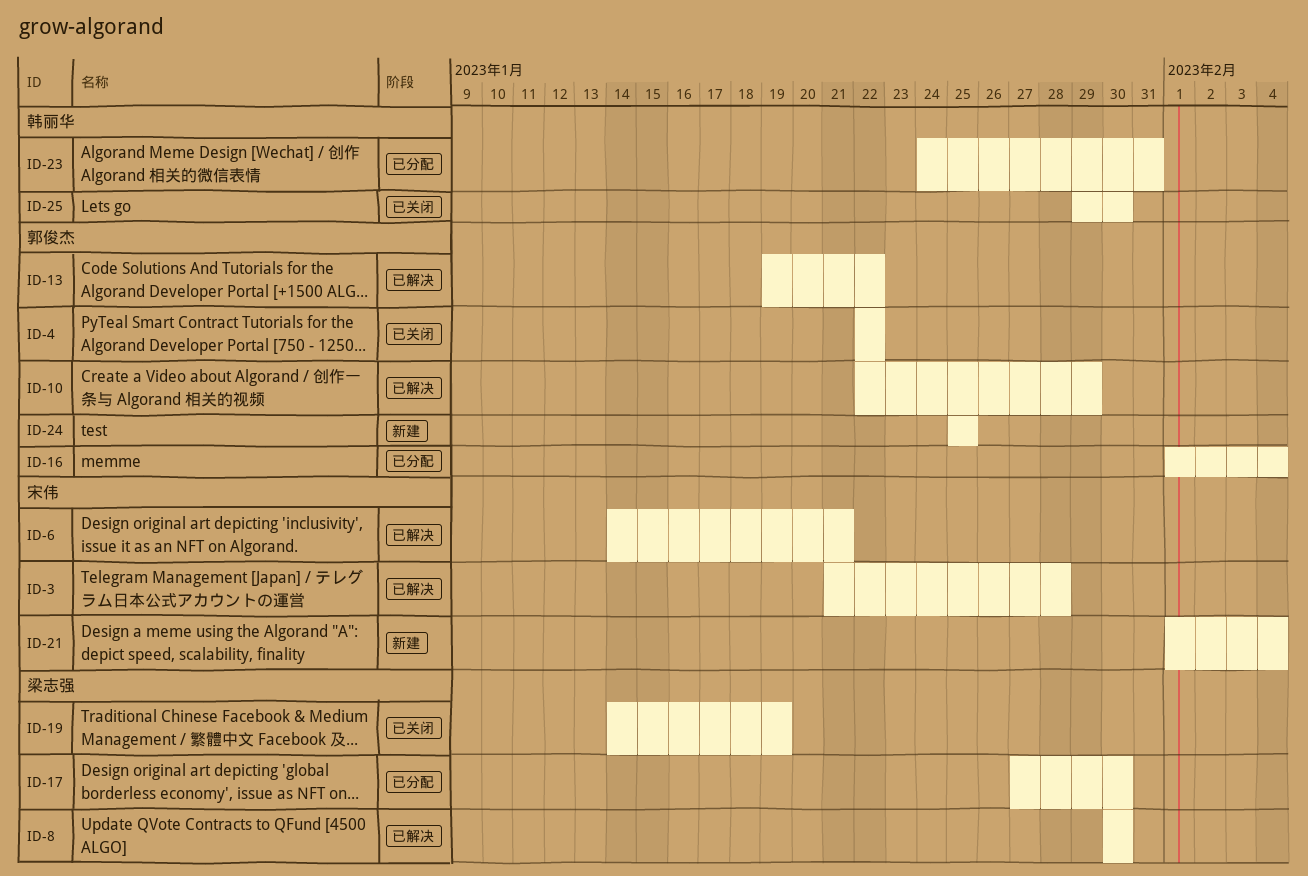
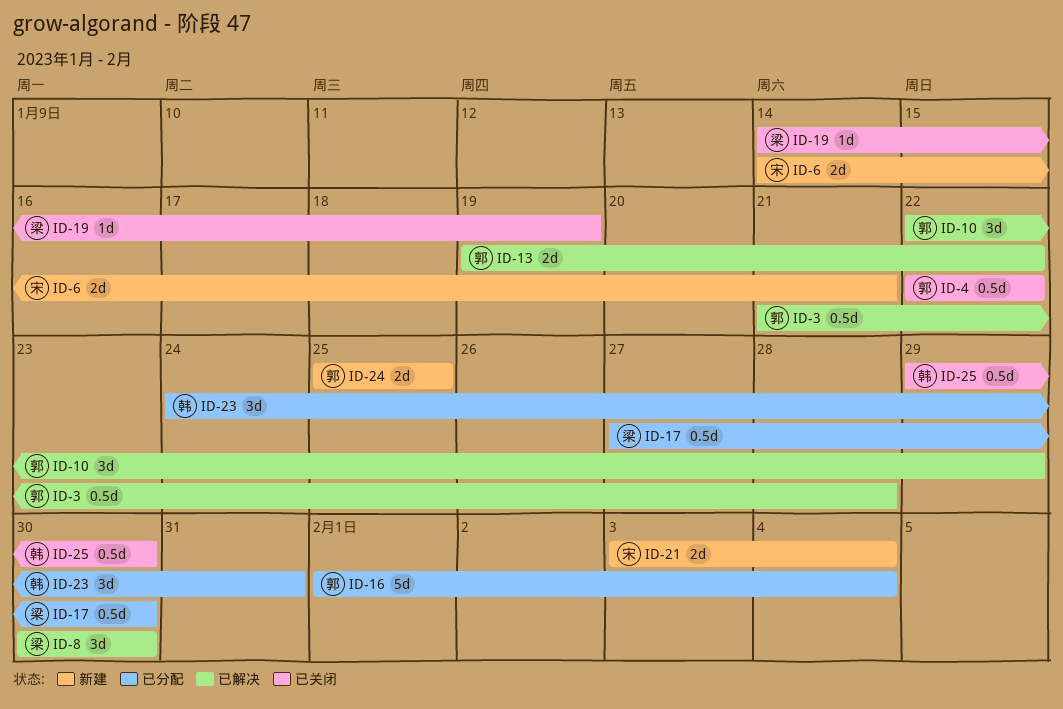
ID-3, owner: 宋伟 -> 郭俊杰
ID-6, status: 已解决 -> 新建
ID-21, start: Feb 1 -> Feb 3

